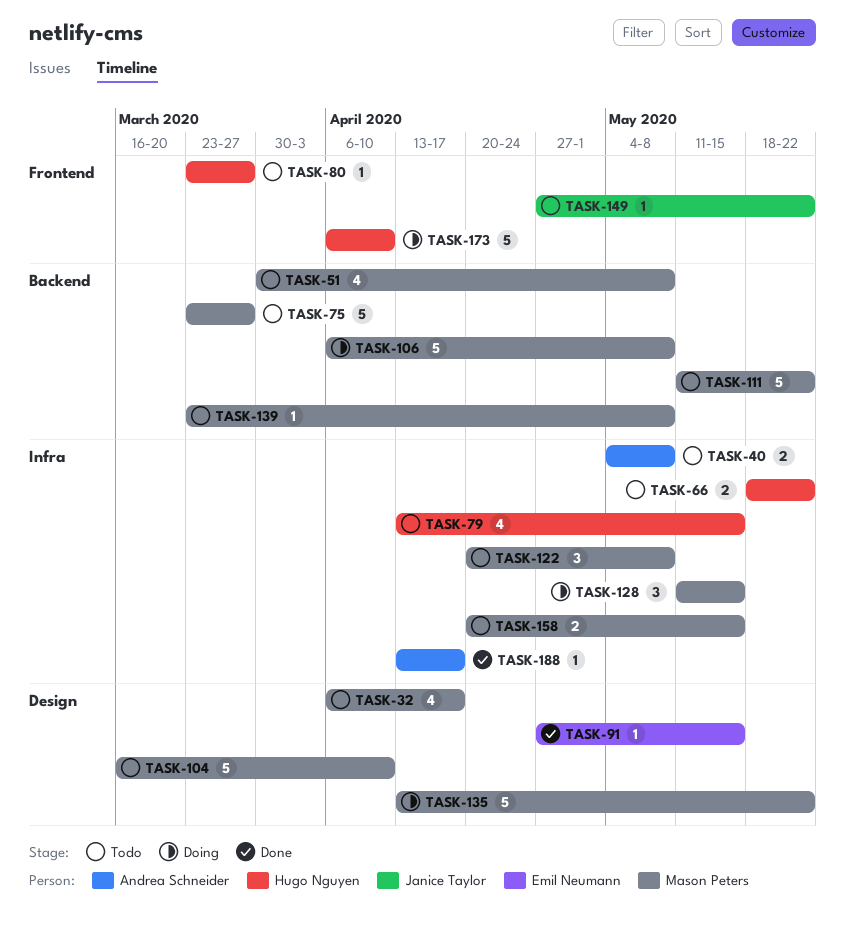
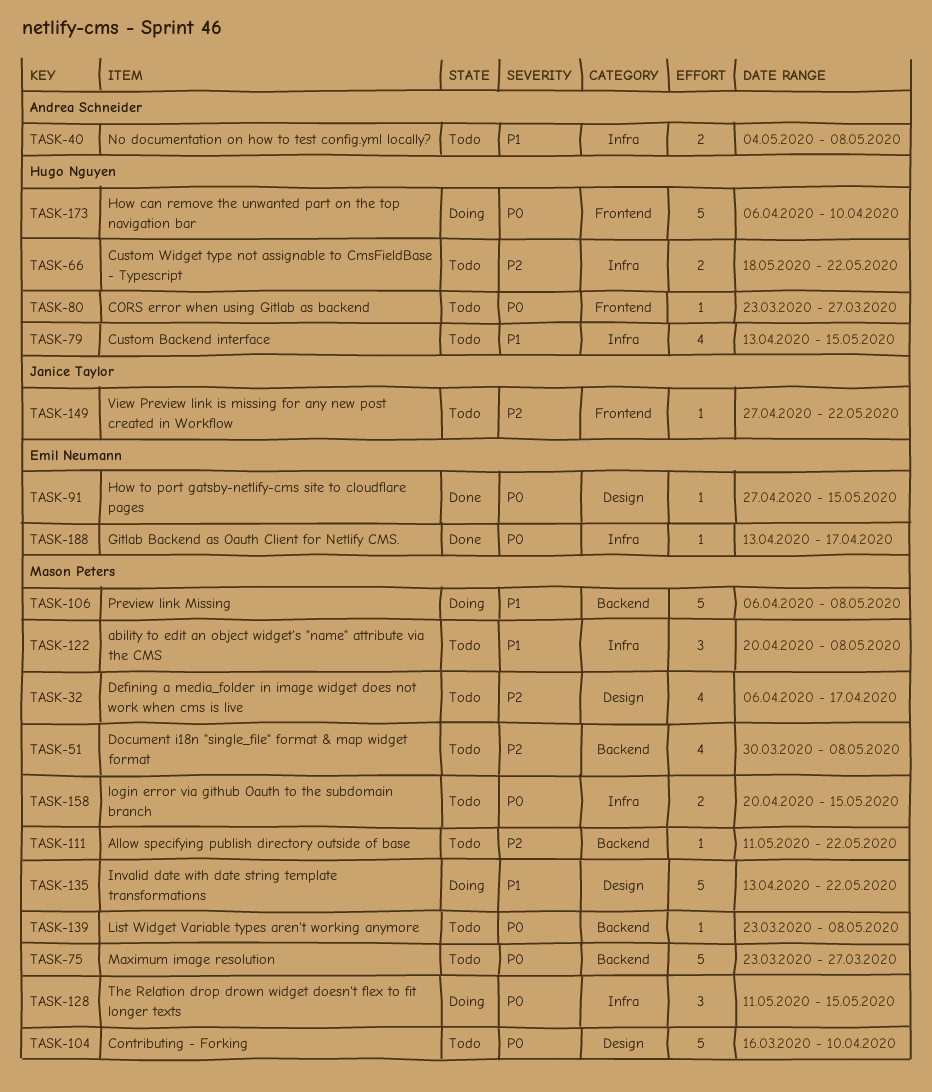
TASK-111, estimate: 5 -> 1
TASK-188, owner: Andrea Schneider -> Emil Neumann

